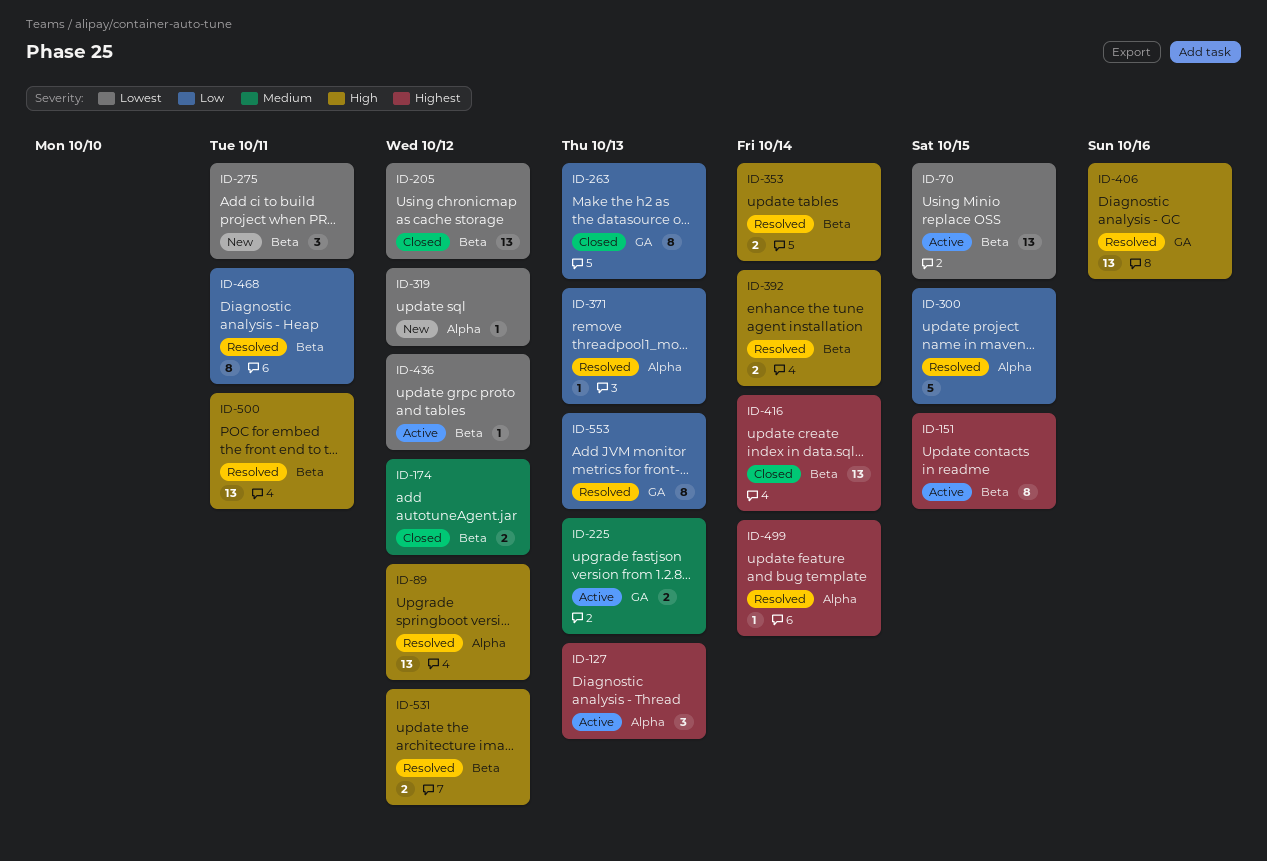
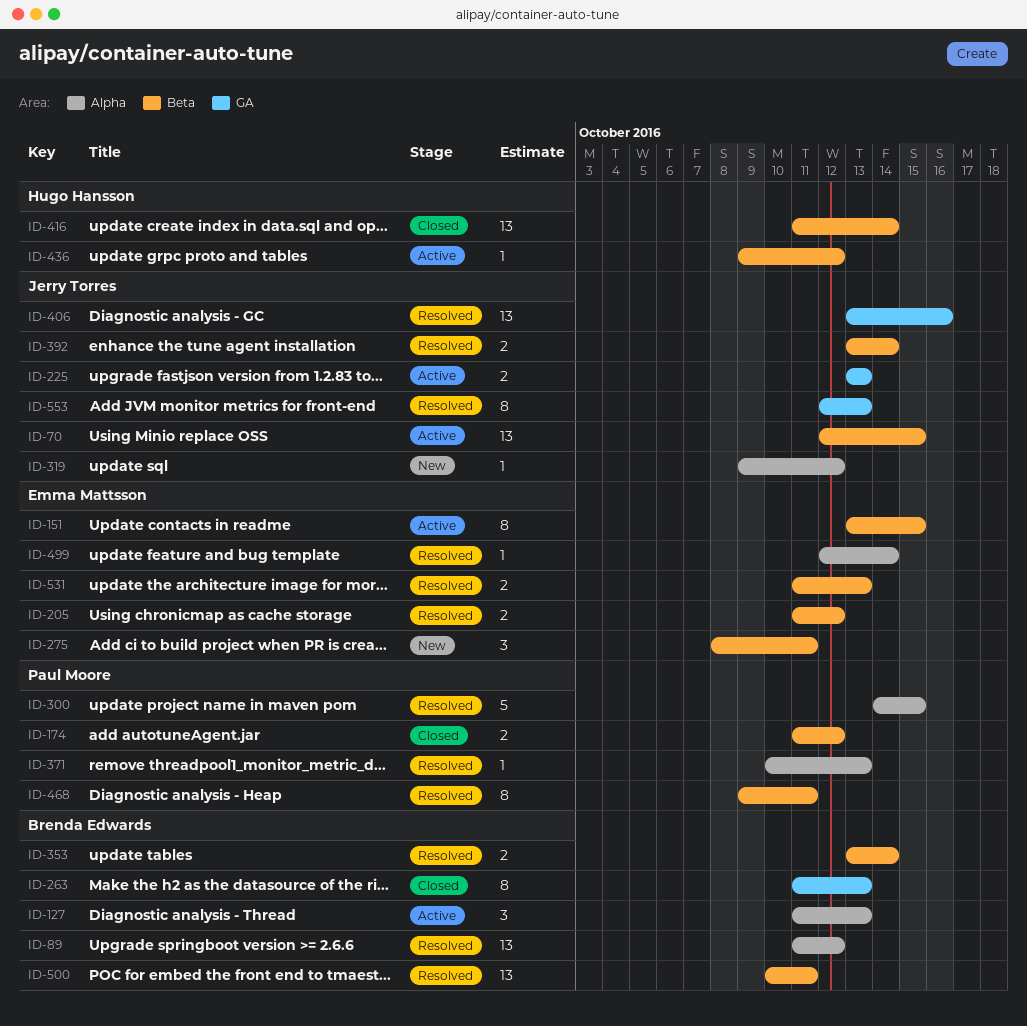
ID-205, status: Closed -> Resolved
ID-205, estimate: 13 -> 2
ID-531, due: Oct 12 -> Oct 13

